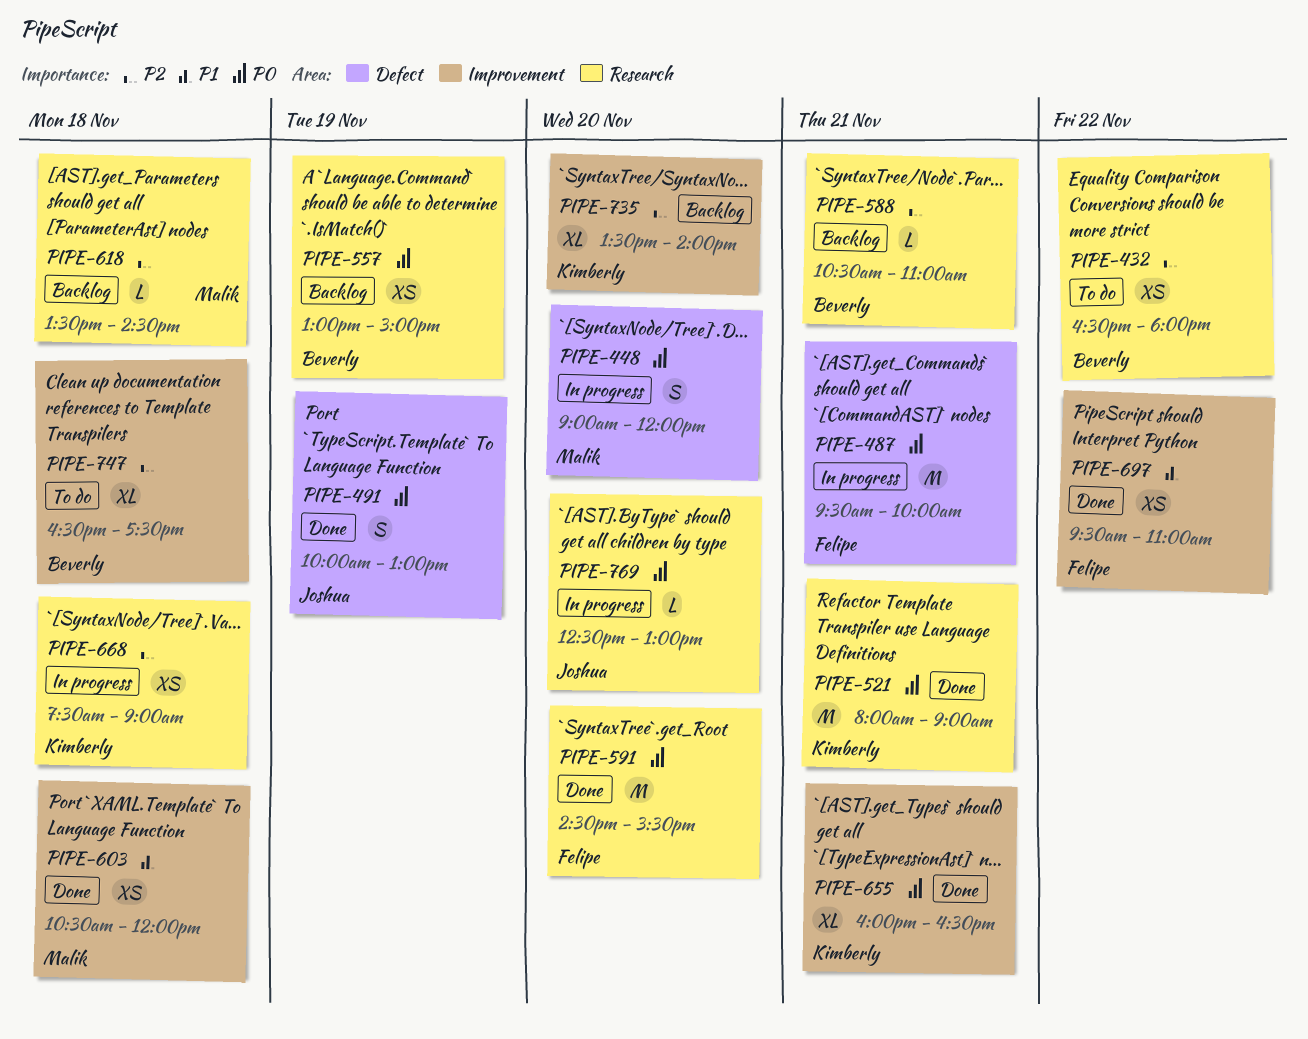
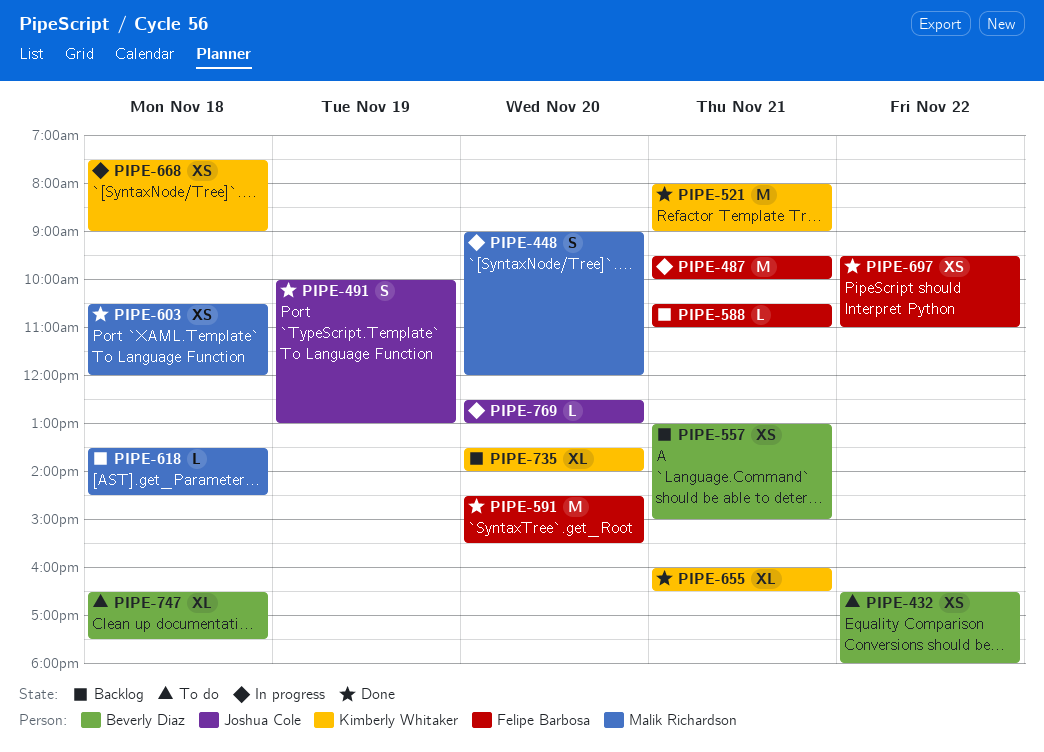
PIPE-557, day: Nov 19 -> Nov 21
PIPE-588, owner: Beverly Diaz -> Felipe Barbosa

